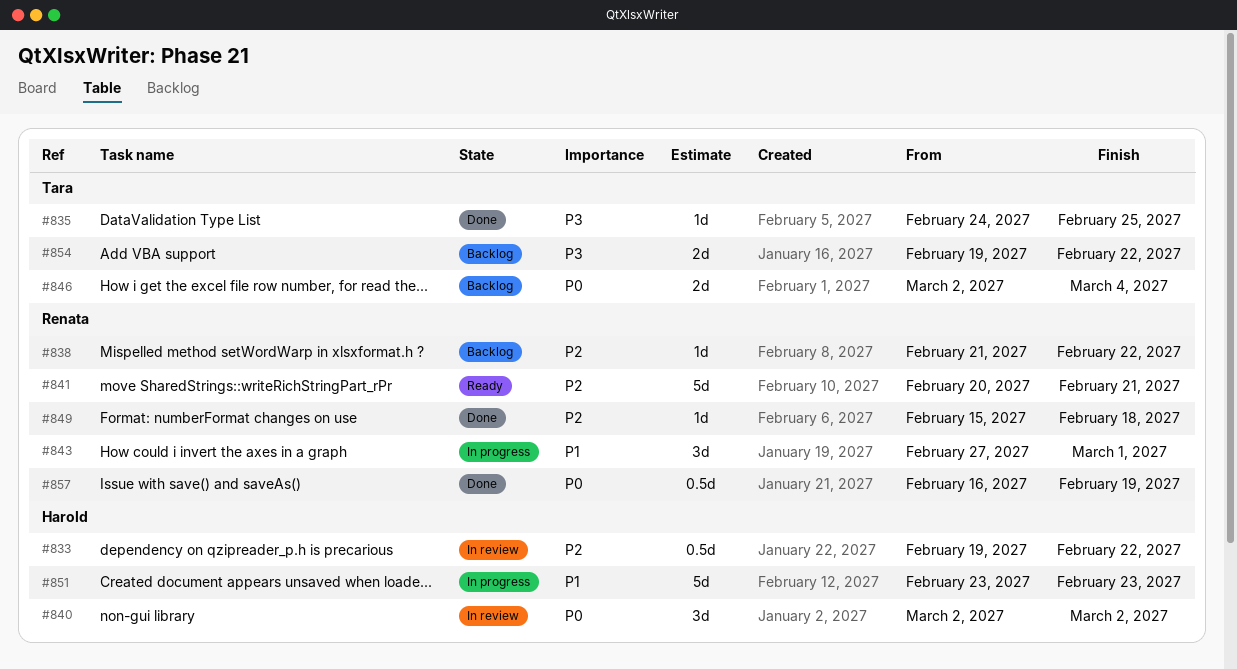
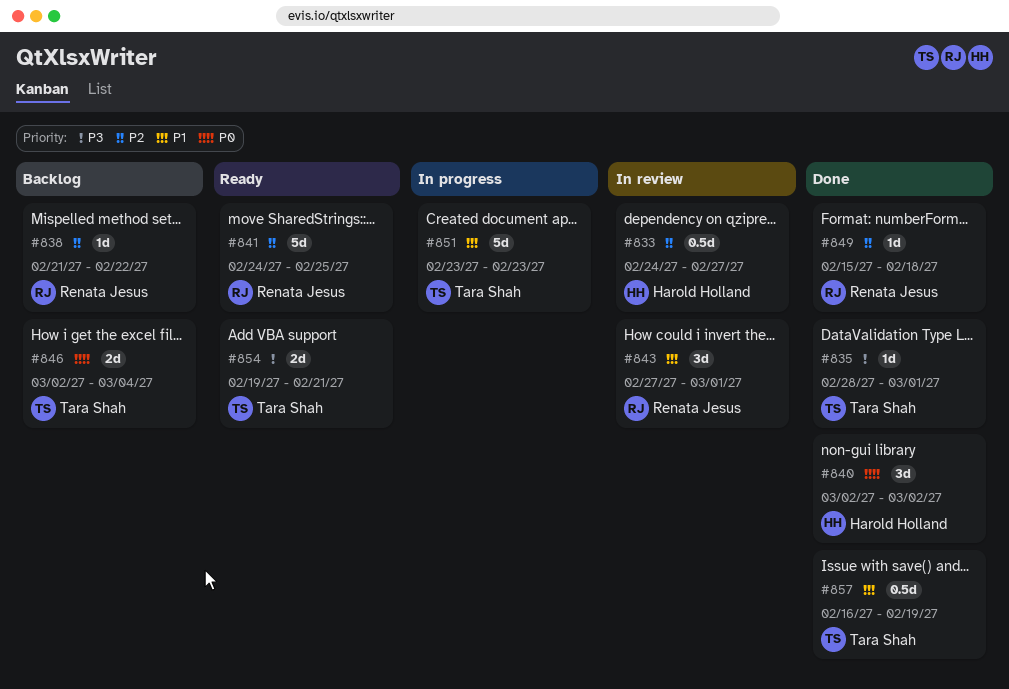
#833, start: Feb 19 -> Feb 24
#833, due: Feb 22 -> Feb 27
#835, start: Feb 24 -> Feb 28
#835, due: Feb 25 -> Mar 1
#840, status: In review -> Done
#841, start: Feb 20 -> Feb 24
#841, due: Feb 21 -> Feb 25
#843, status: In progress -> In review
#851, owner: Harold Holland -> Tara Shah
#854, status: Backlog -> Ready
#854, due: Feb 22 -> Feb 21
#857, owner: Renata Jesus -> Tara Shah
#857, priority: P0 -> P1

